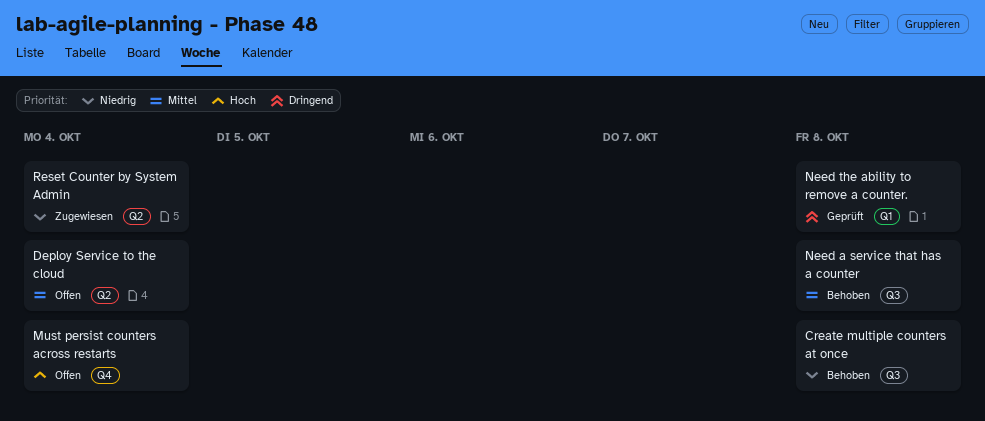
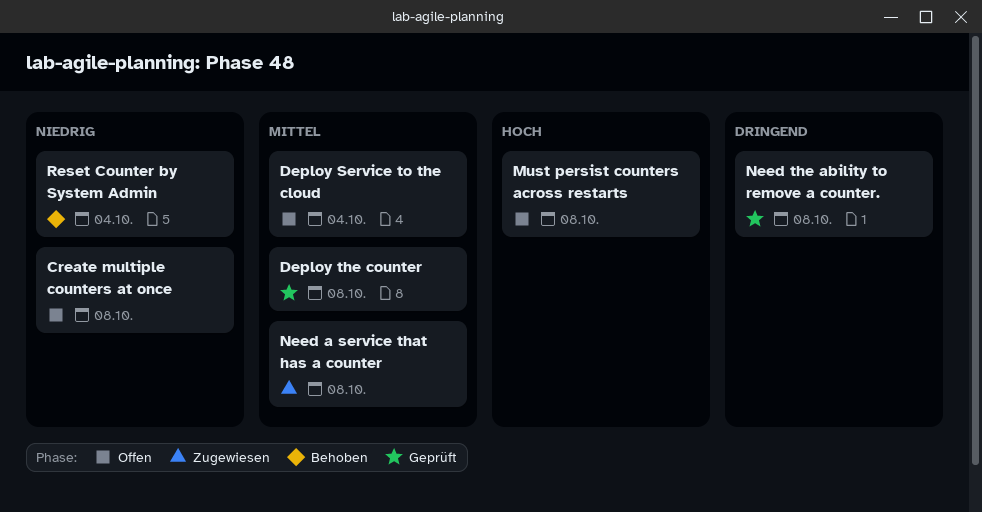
Create multiple counters at once, status: Behoben -> Offen
Deploy the counter: none -> present
Must persist counters across restarts, due: Oct 4 -> Oct 8
Need a service that has a counter, status: Behoben -> Zugewiesen
Reset Counter by System Admin, status: Zugewiesen -> Behoben

